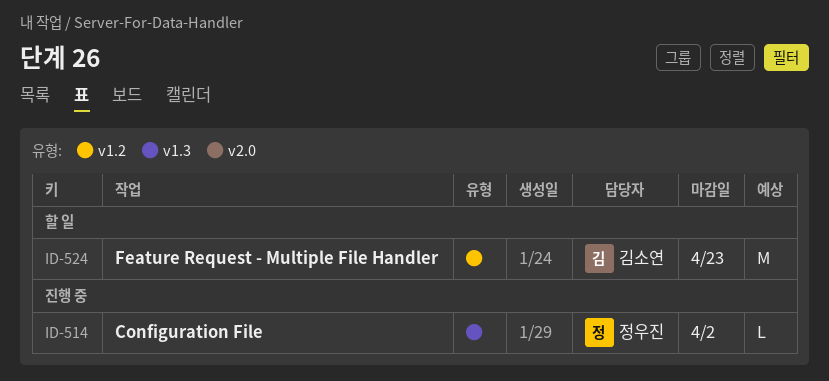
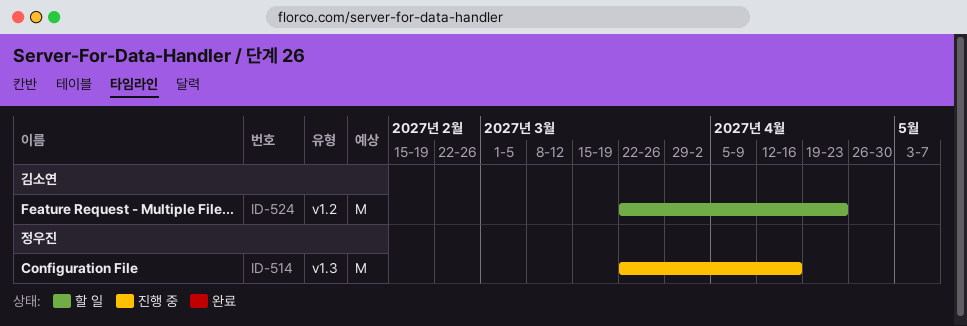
ID-514, estimate: L -> M
ID-514, due: Apr 2 -> Apr 16

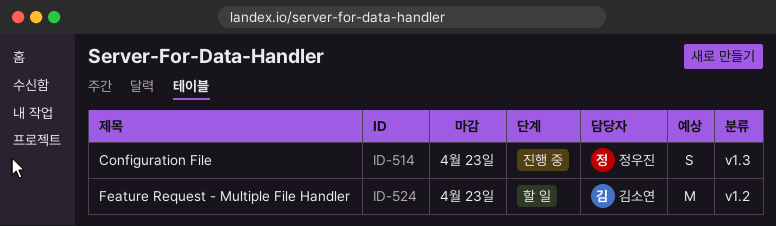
ID-514, estimate: M -> S
ID-514, due: Apr 16 -> Apr 23

